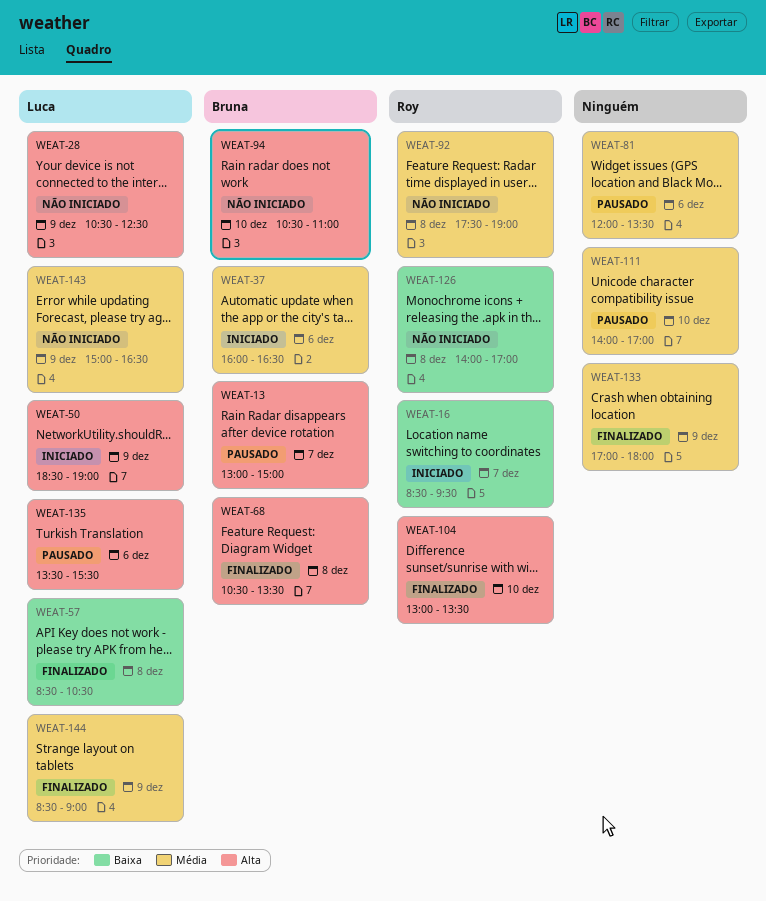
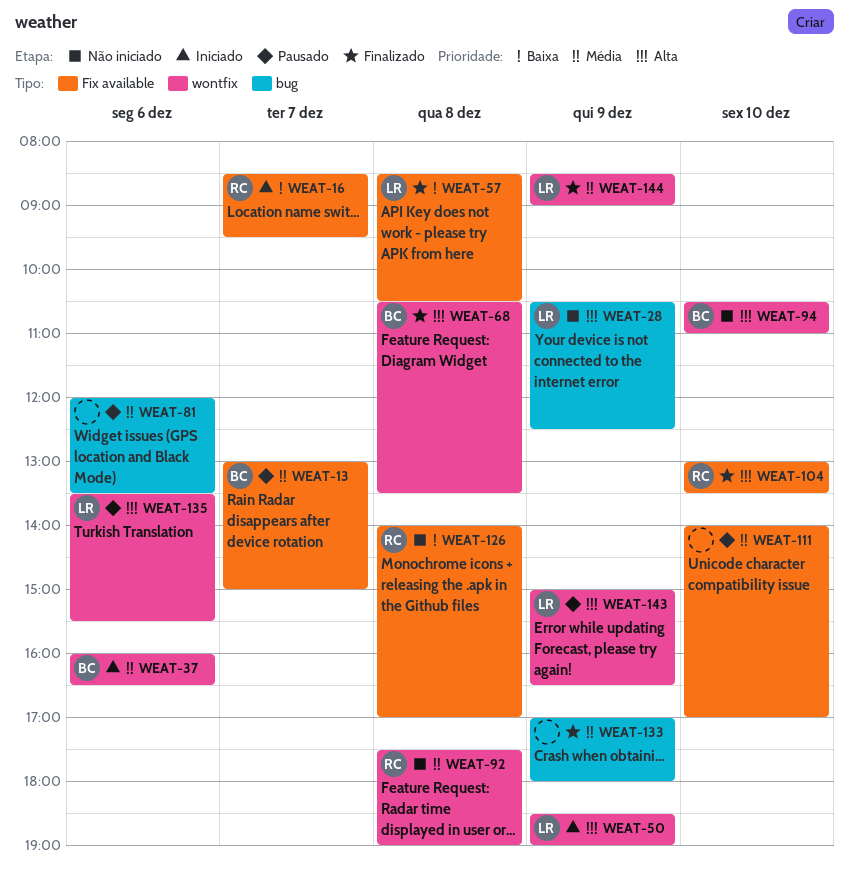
WEAT-13, priority: Alta -> Média
WEAT-143, status: Não iniciado -> Pausado
WEAT-143, priority: Média -> Alta

